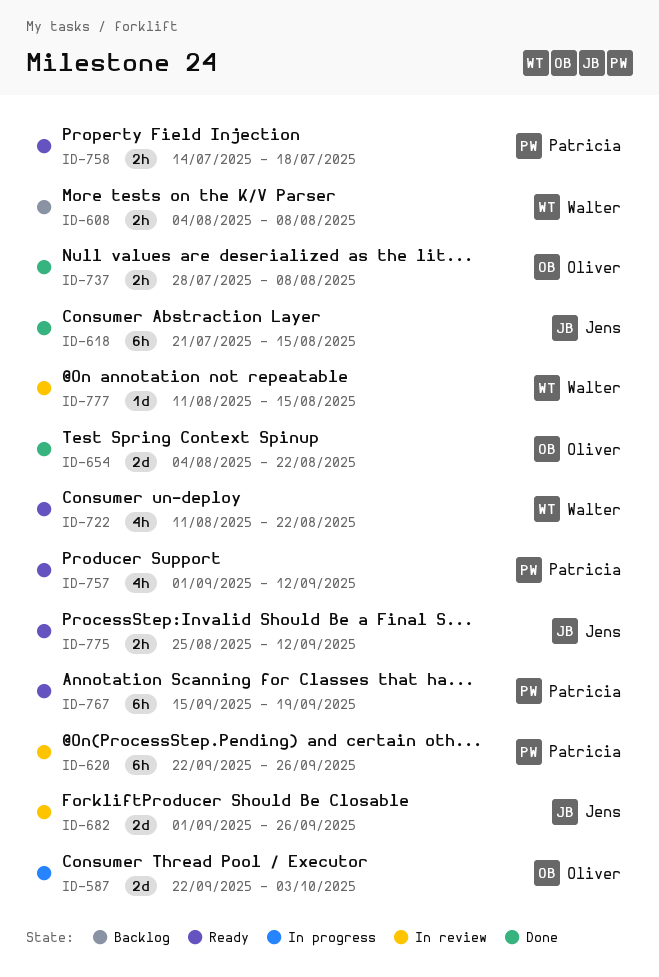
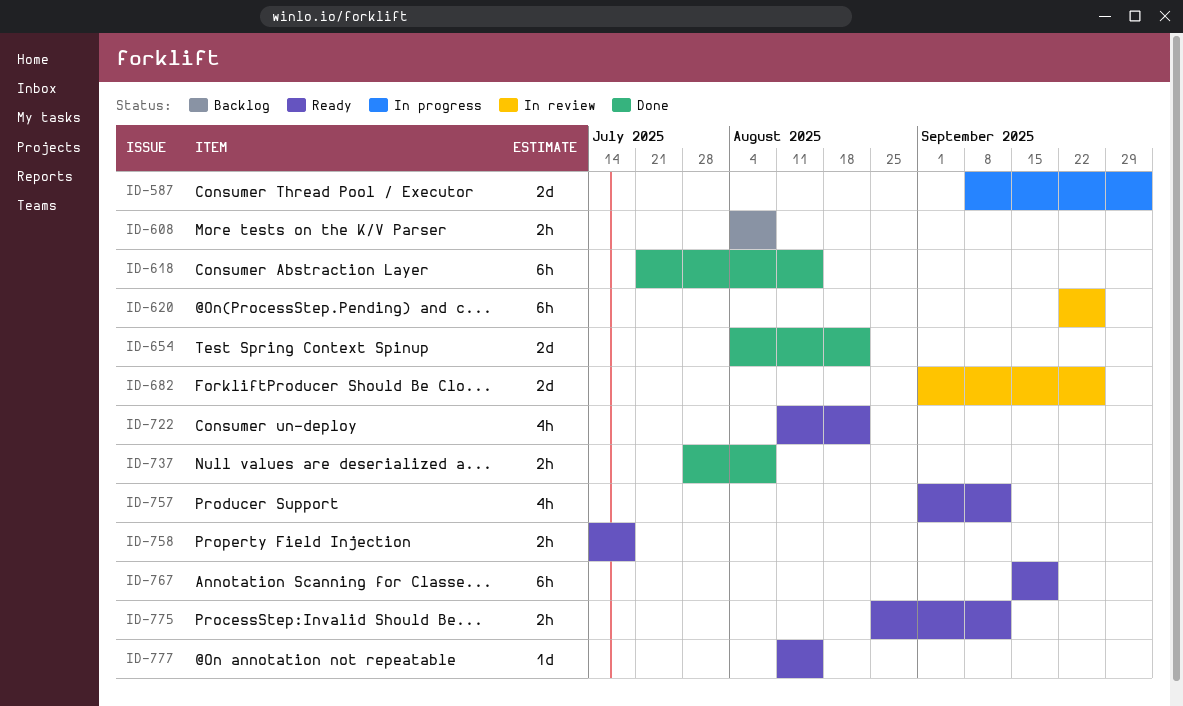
ID-587, start: Sep 22 -> Sep 8
ID-777, status: In review -> Ready

